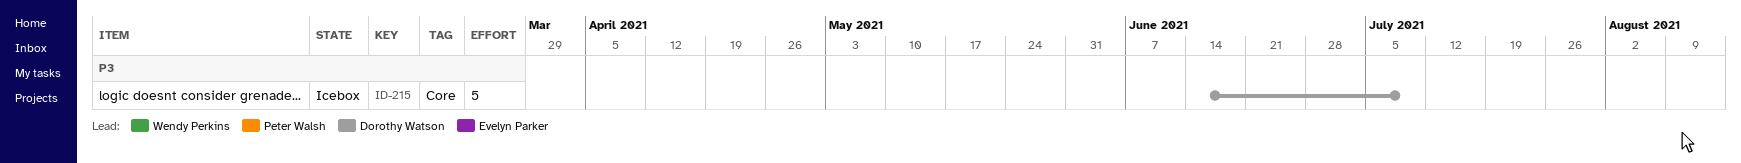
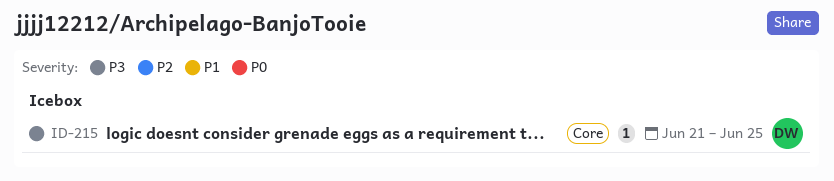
ID-215, estimate: 5 -> 1
ID-215, start: Jun 14 -> Jun 21
ID-215, due: Jul 9 -> Jun 25

